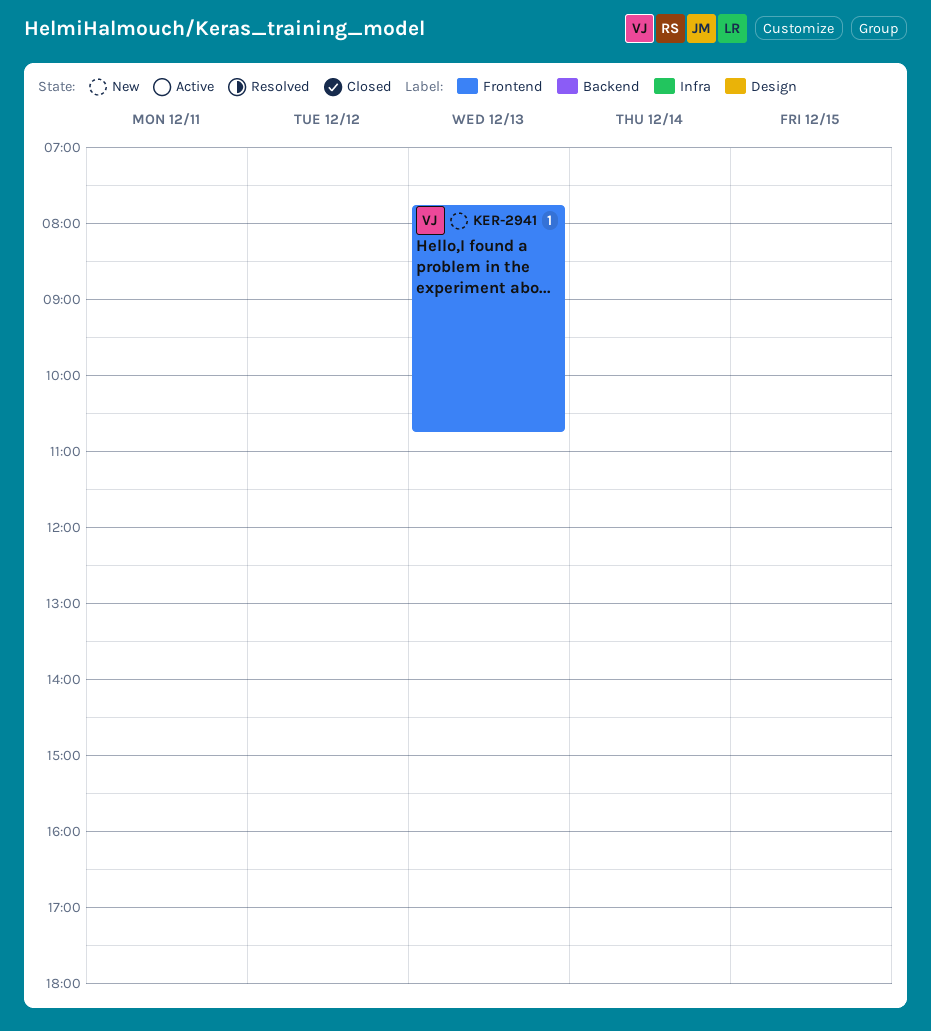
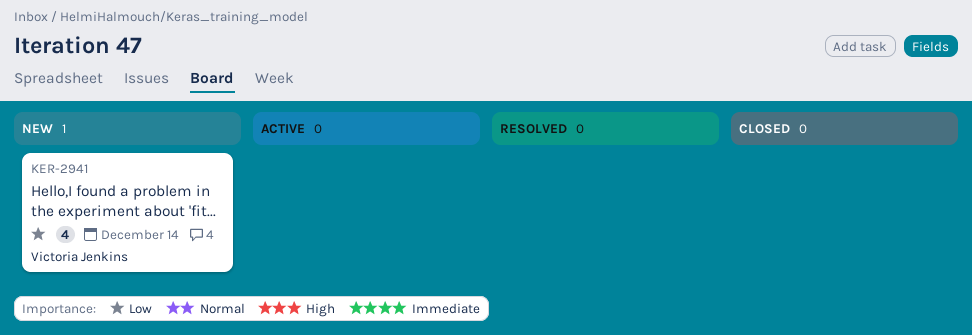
KER-2941, estimate: 1 -> 4
KER-2941, day: Dec 13 -> Dec 14

